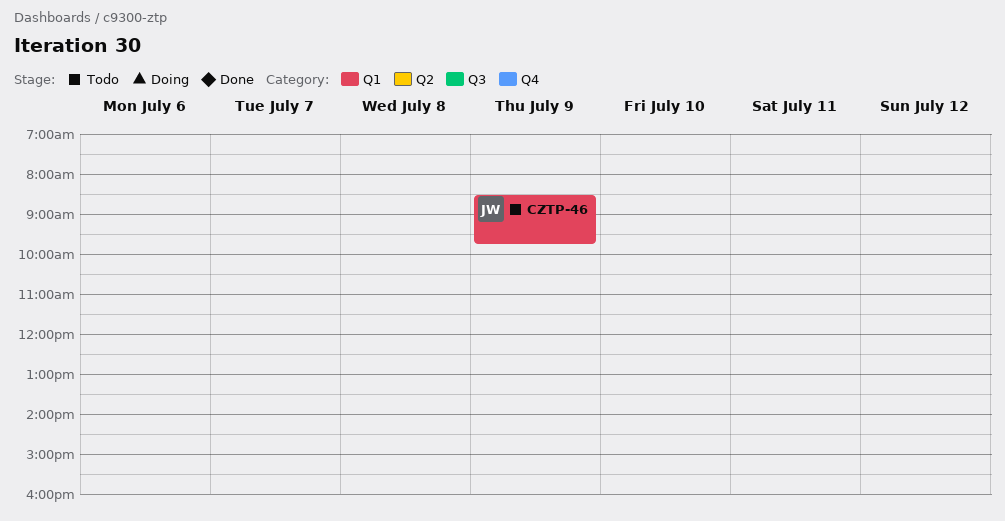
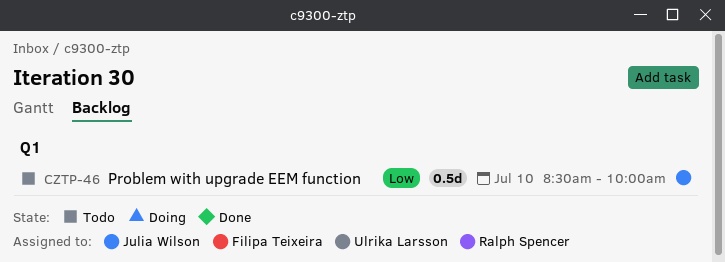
CZTP-46, day: Jul 9 -> Jul 10
CZTP-46, ends: 09:45 -> 10:00

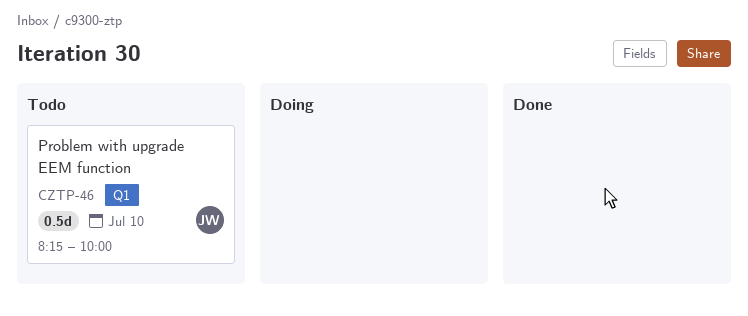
CZTP-46, begins: 08:30 -> 08:15

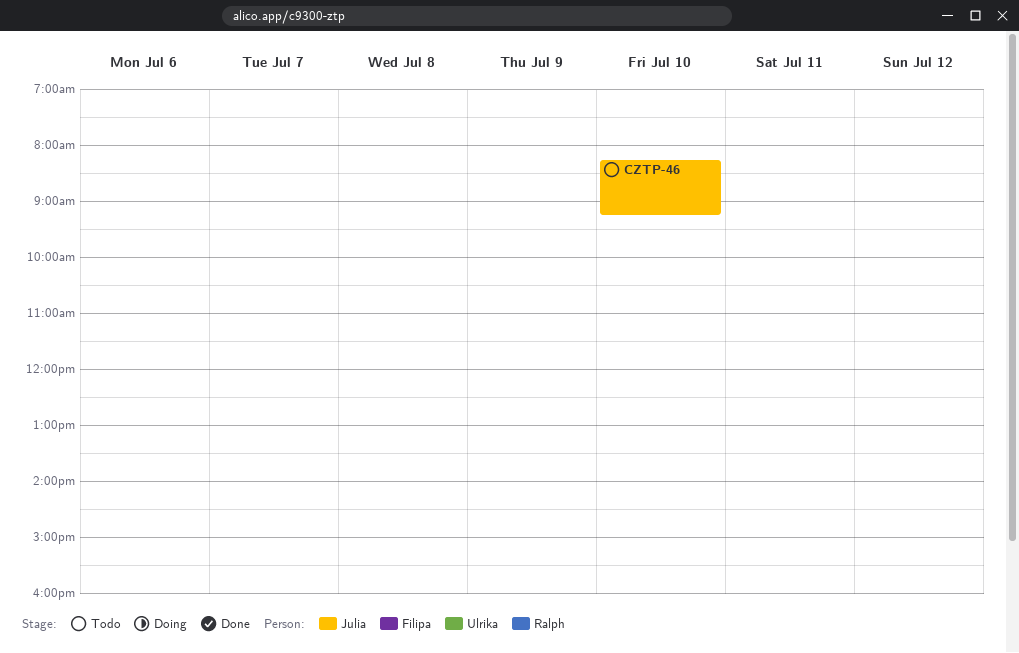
CZTP-46, ends: 10:00 -> 09:15

